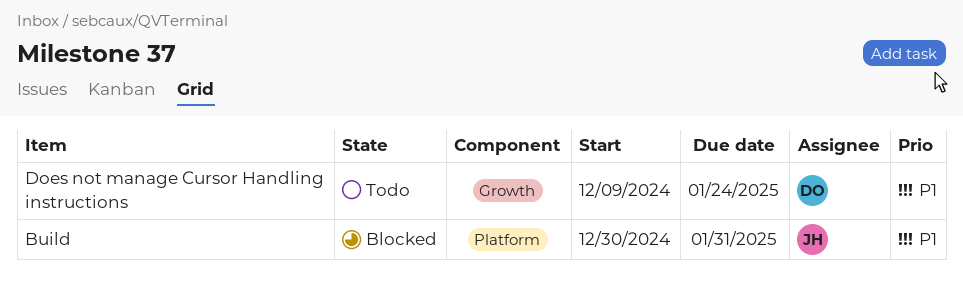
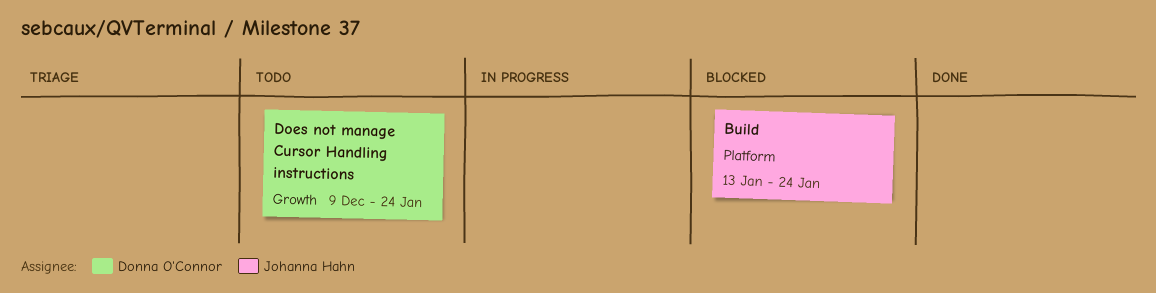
Build, start: Dec 30 -> Jan 13
Build, due: Jan 31 -> Jan 24

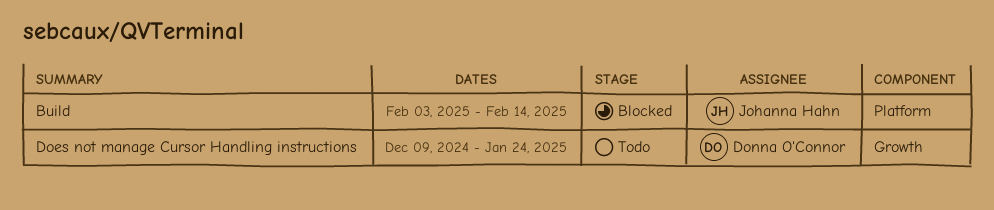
Build, start: Jan 13 -> Feb 3
Build, due: Jan 24 -> Feb 14

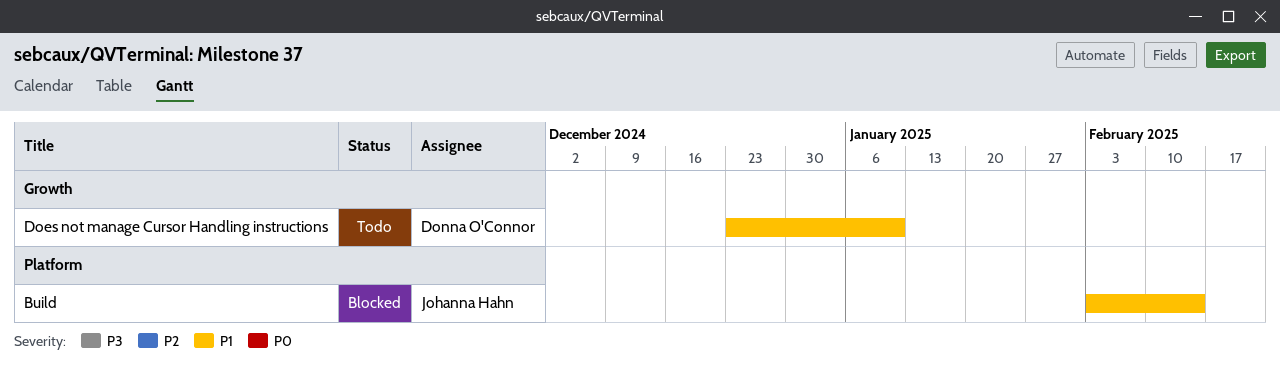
Does not manage Cursor Handling instructions, start: Dec 9 -> Dec 23
Does not manage Cursor Handling instructions, due: Jan 24 -> Jan 10

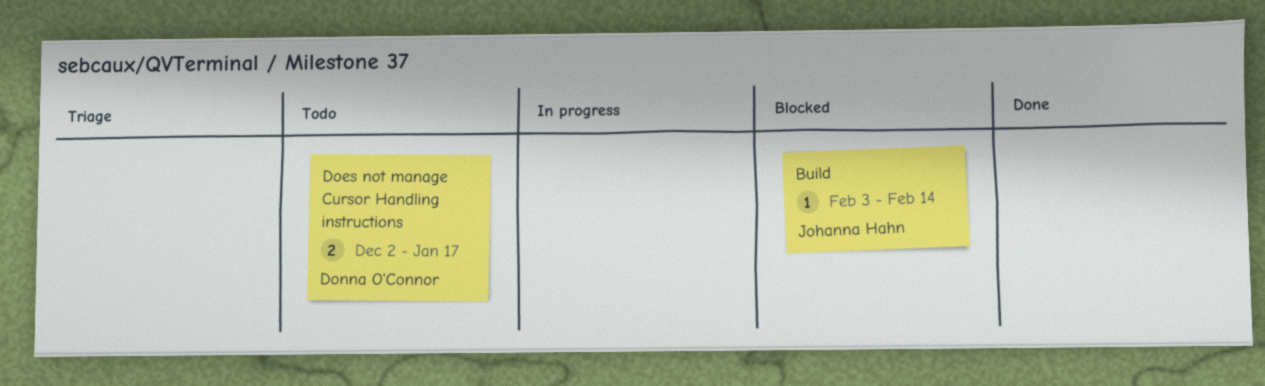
Does not manage Cursor Handling instructions, start: Dec 23 -> Dec 2
Does not manage Cursor Handling instructions, due: Jan 10 -> Jan 17

